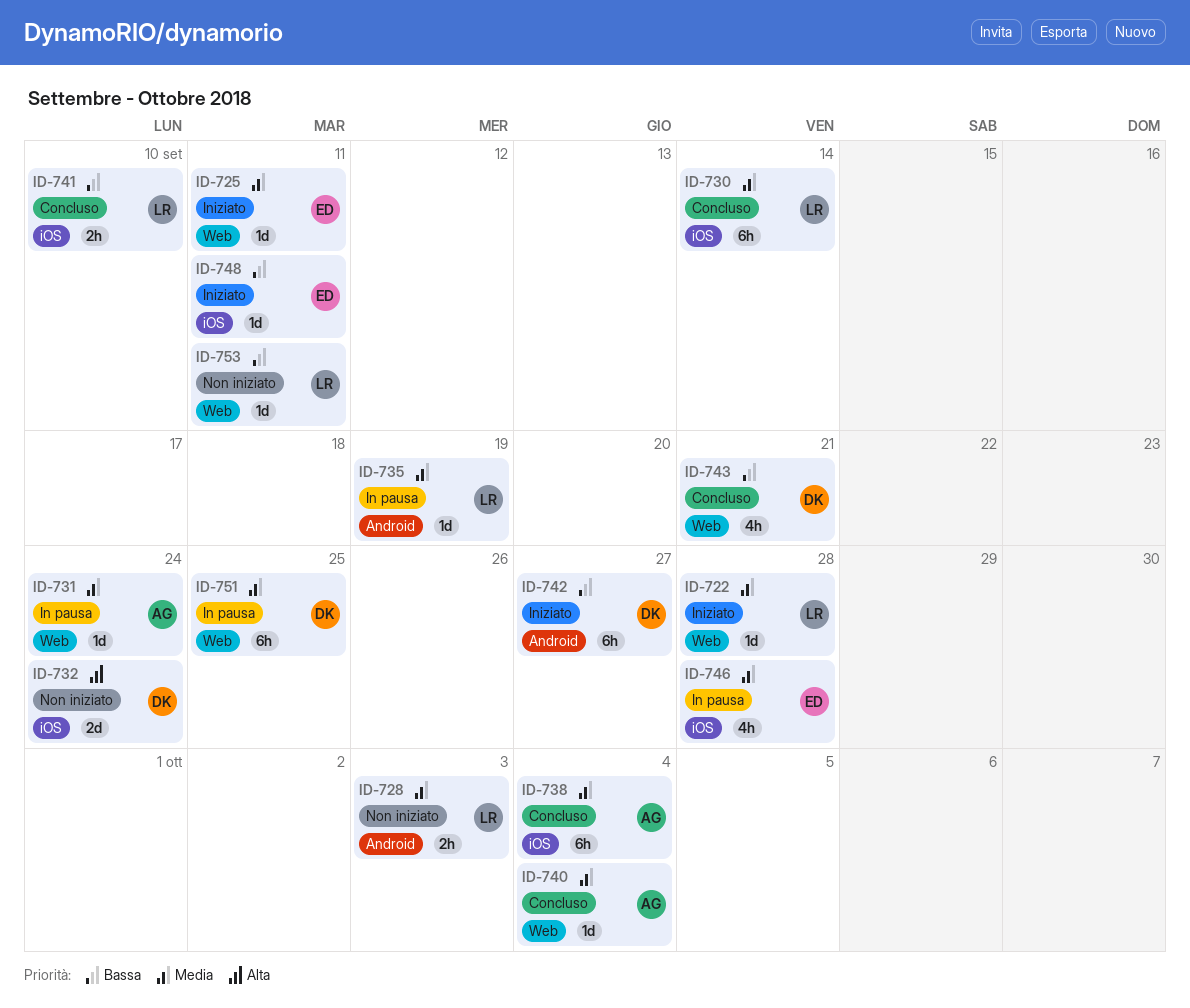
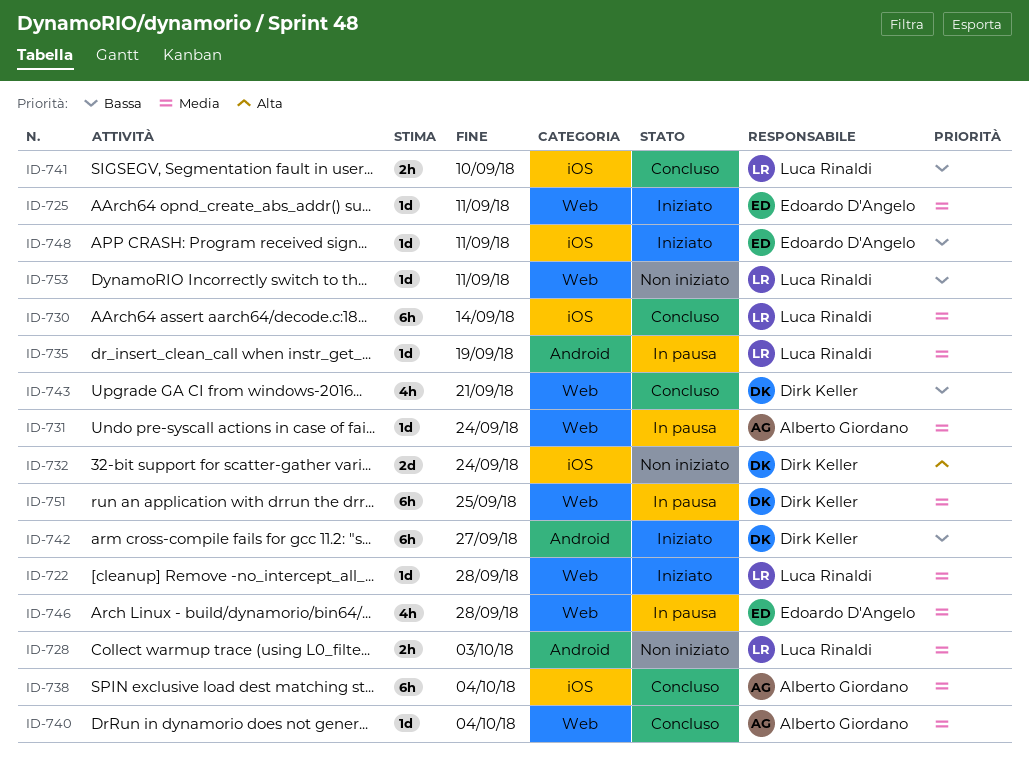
ID-746, label: iOS -> Web

